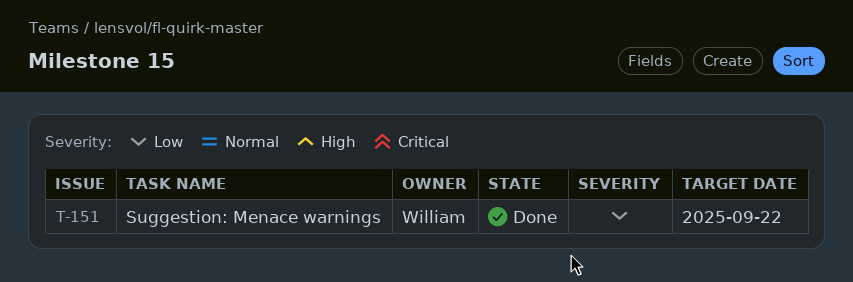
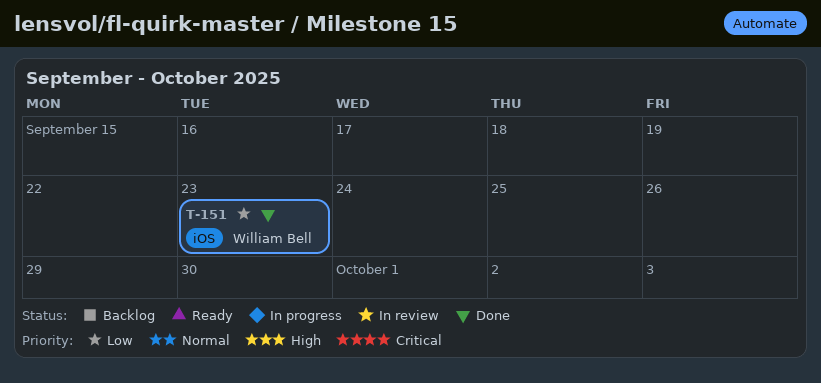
T-151, due: Sep 22 -> Sep 23

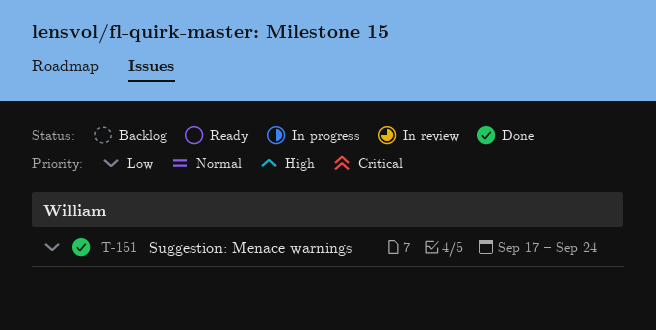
T-151, due: Sep 23 -> Sep 24

